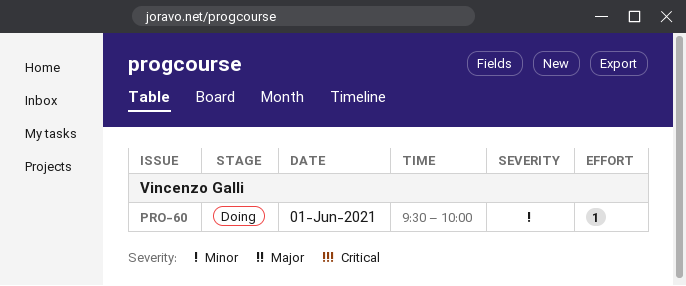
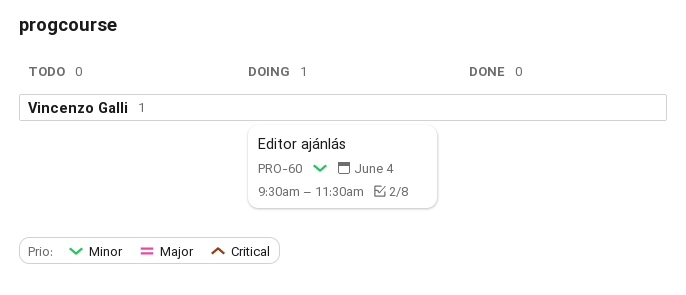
PRO-60, day: Jun 1 -> Jun 4
PRO-60, ends: 10:00 -> 11:30

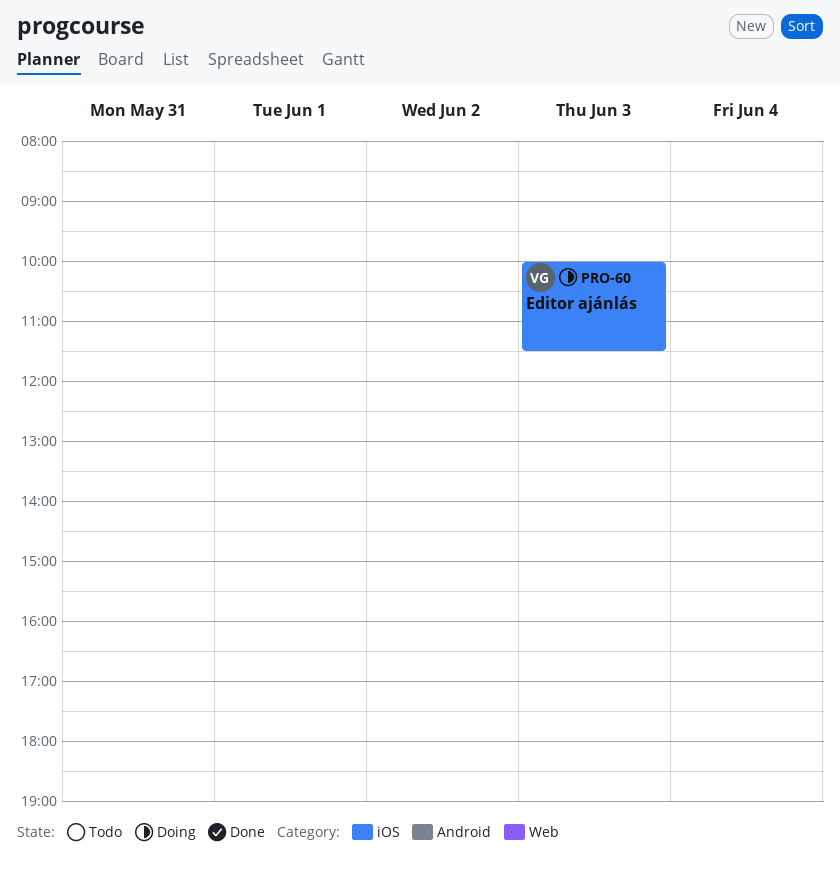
PRO-60, day: Jun 4 -> Jun 3
PRO-60, begins: 09:30 -> 10:00

